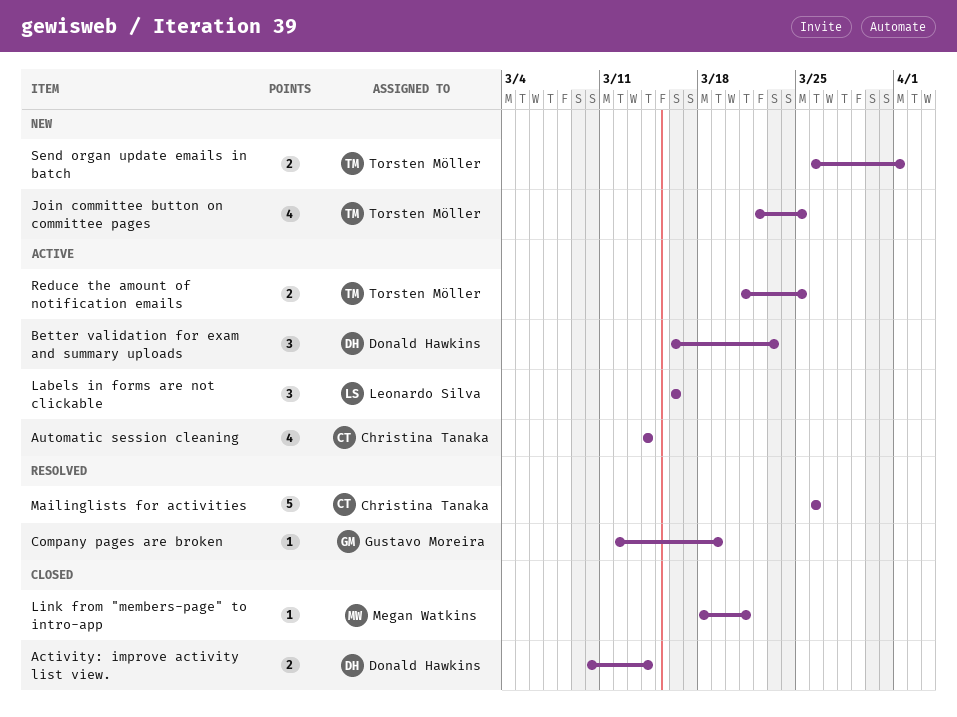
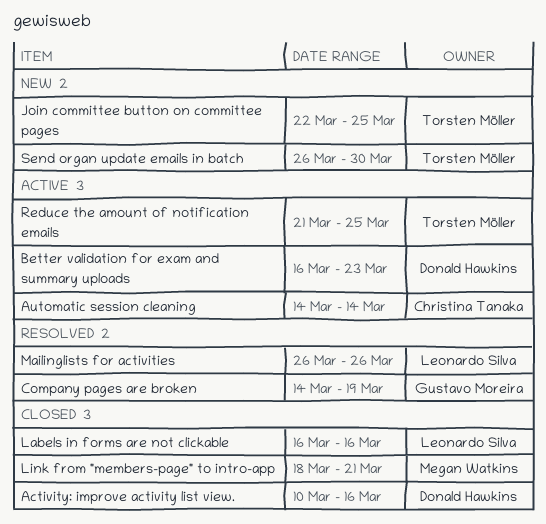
Activity: improve activity list view., due: Mar 14 -> Mar 16
Company pages are broken, start: Mar 12 -> Mar 14
Labels in forms are not clickable, status: Active -> Closed
Mailinglists for activities, owner: Christina Tanaka -> Leonardo Silva
Send organ update emails in batch, due: Apr 1 -> Mar 30

